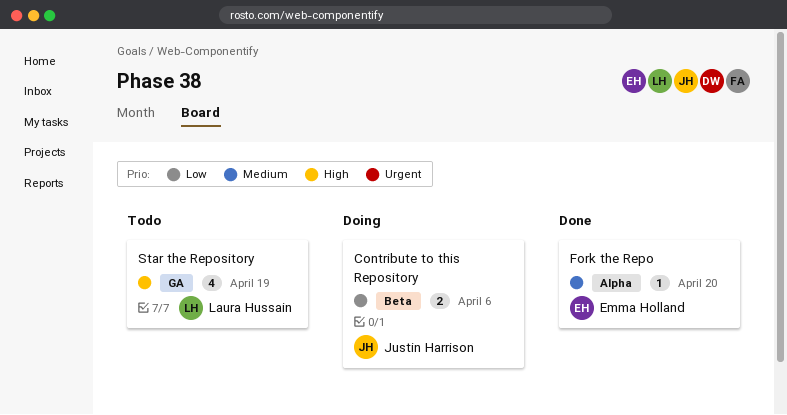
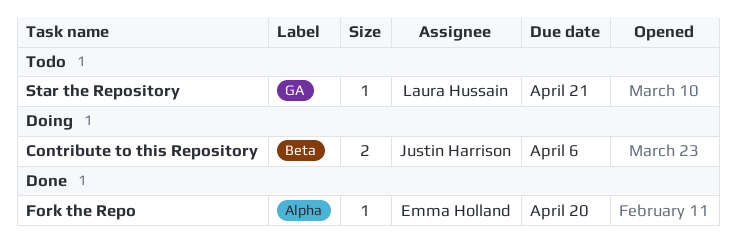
Star the Repository, estimate: 4 -> 1
Star the Repository, due: Apr 19 -> Apr 21

